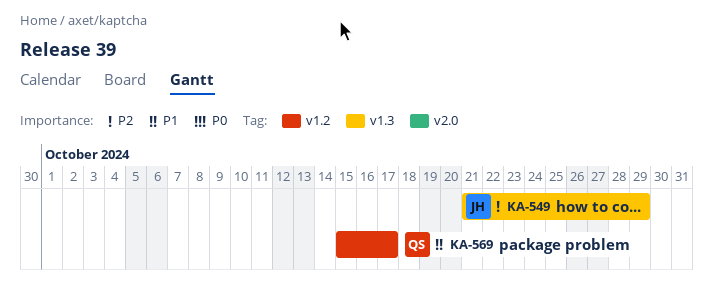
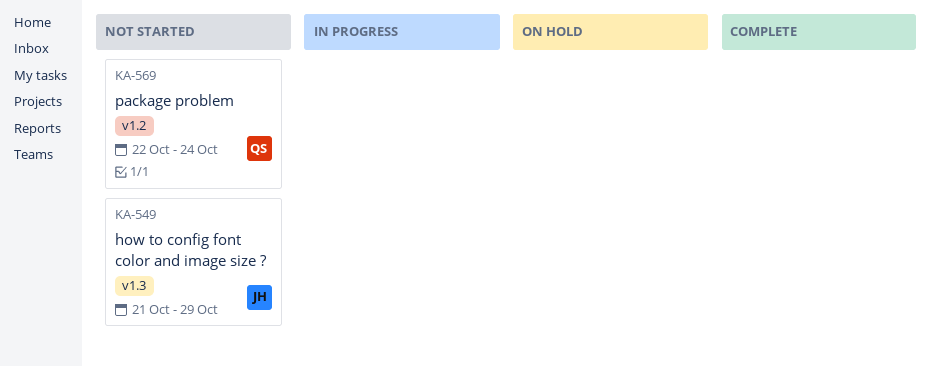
KA-569, start: Oct 15 -> Oct 22
KA-569, due: Oct 17 -> Oct 24

